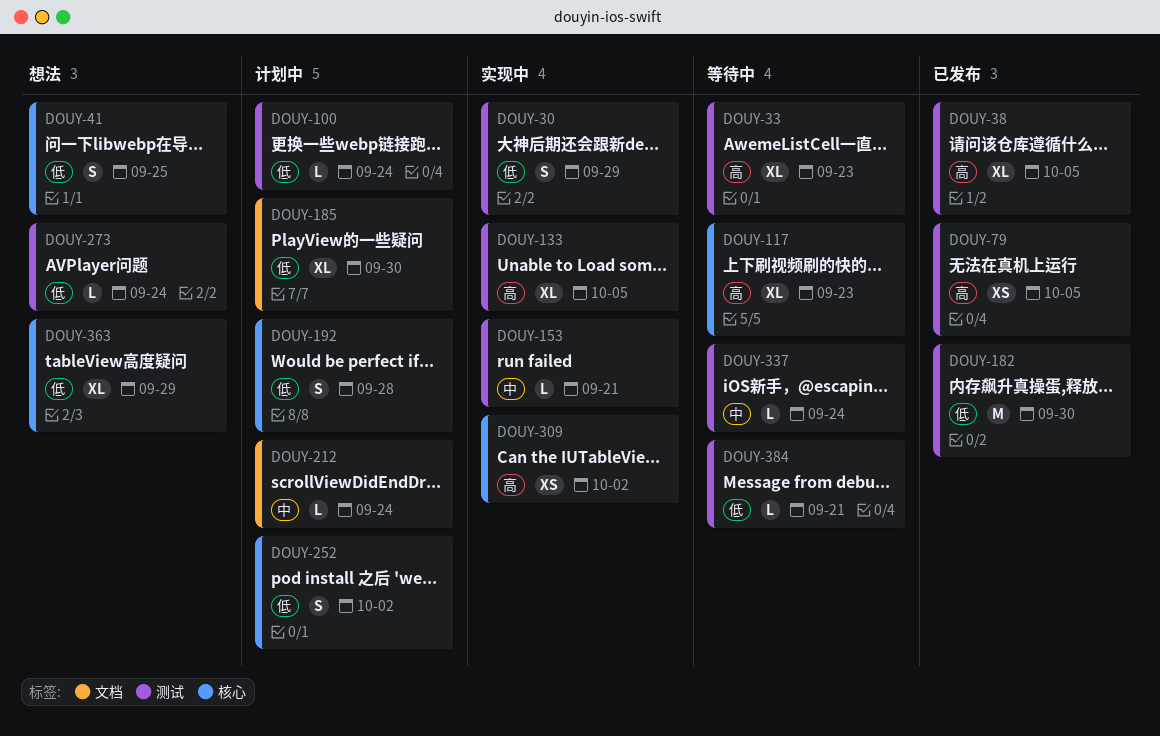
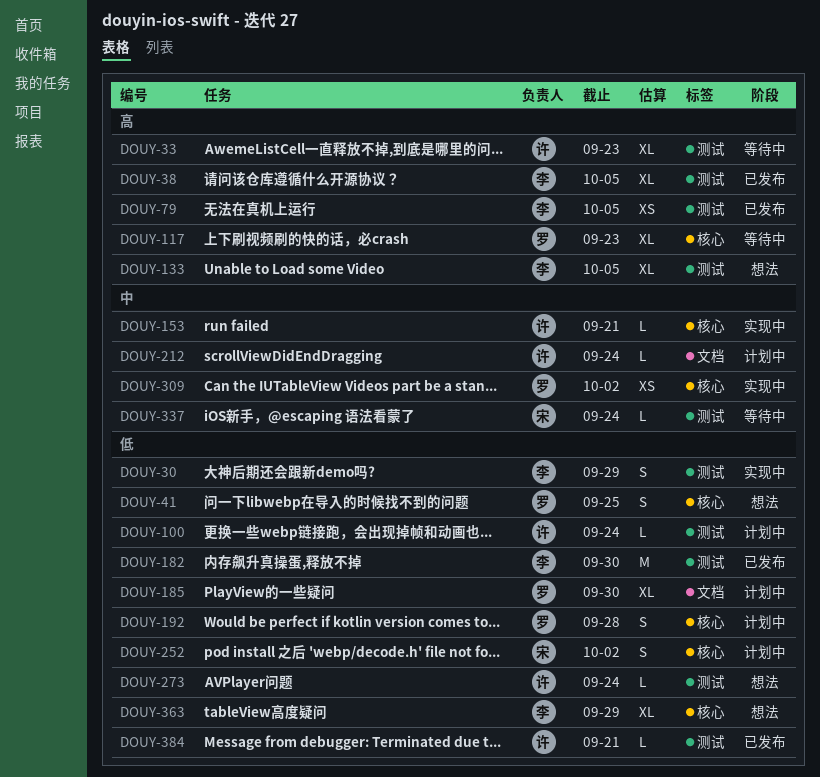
DOUY-133, status: 实现中 -> 想法
DOUY-153, label: 测试 -> 核心
DOUY-309, priority: 高 -> 中
DOUY-384, status: 等待中 -> 已发布

